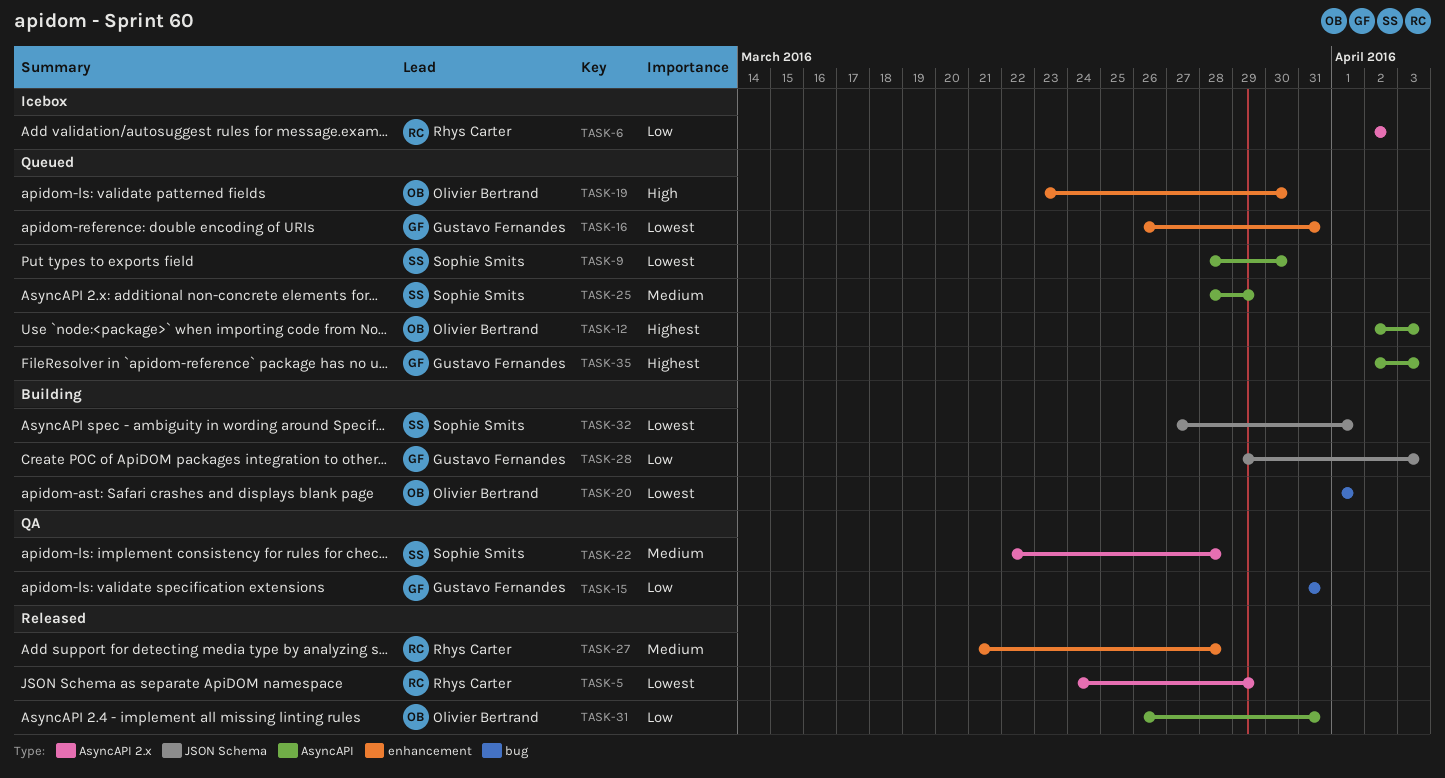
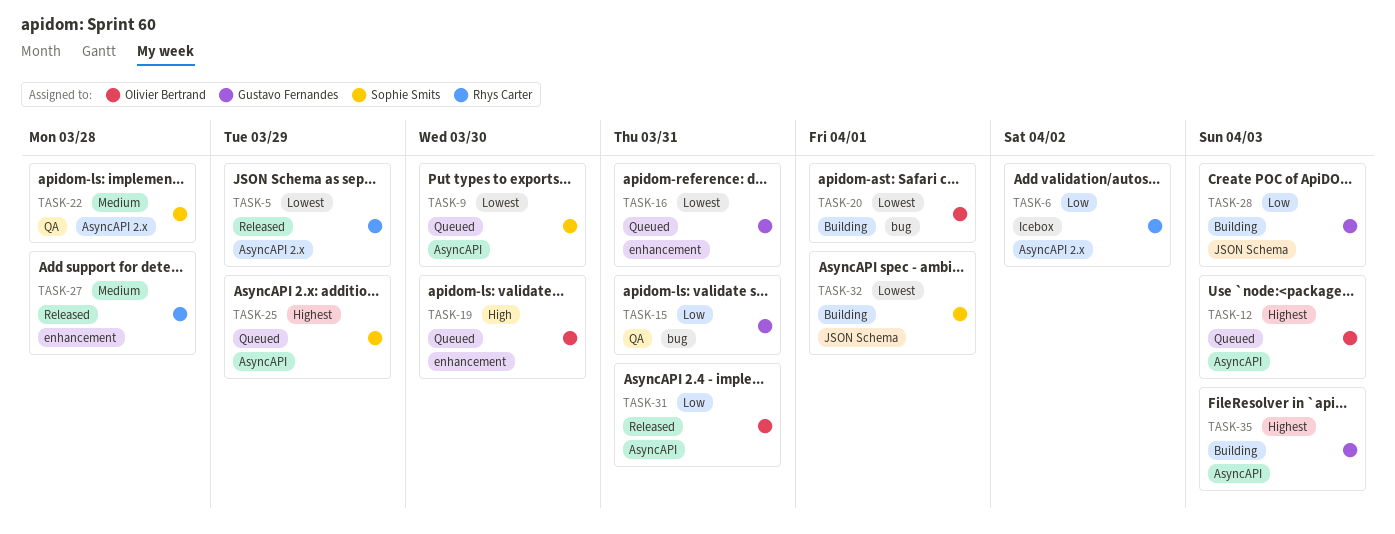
TASK-25, priority: Medium -> Highest
TASK-35, status: Queued -> Building

